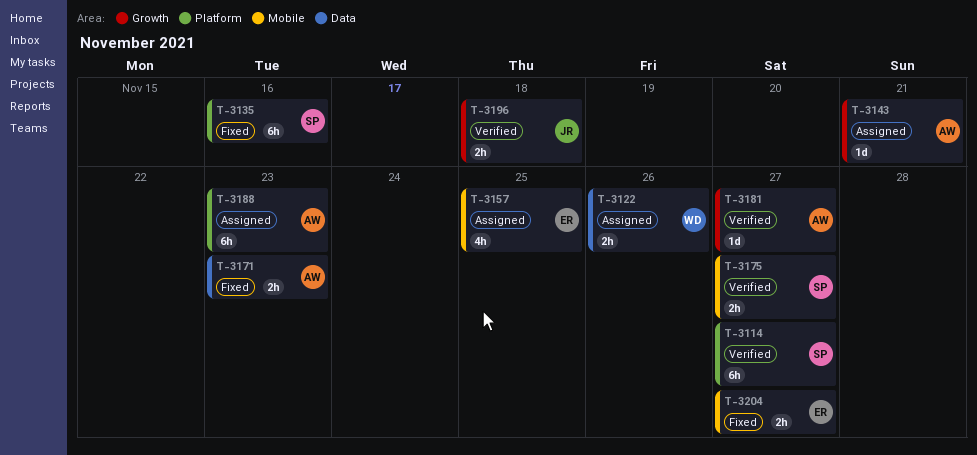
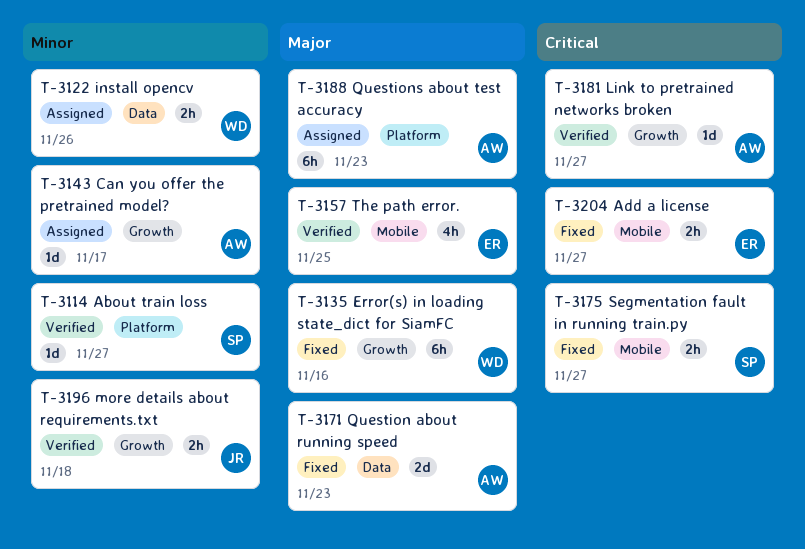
T-3114, estimate: 6h -> 1d
T-3135, owner: SP -> WD
T-3135, label: Platform -> Growth
T-3143, due: Nov 21 -> Nov 17
T-3157, status: Assigned -> Verified
T-3171, estimate: 2h -> 2d
T-3175, status: Verified -> Fixed

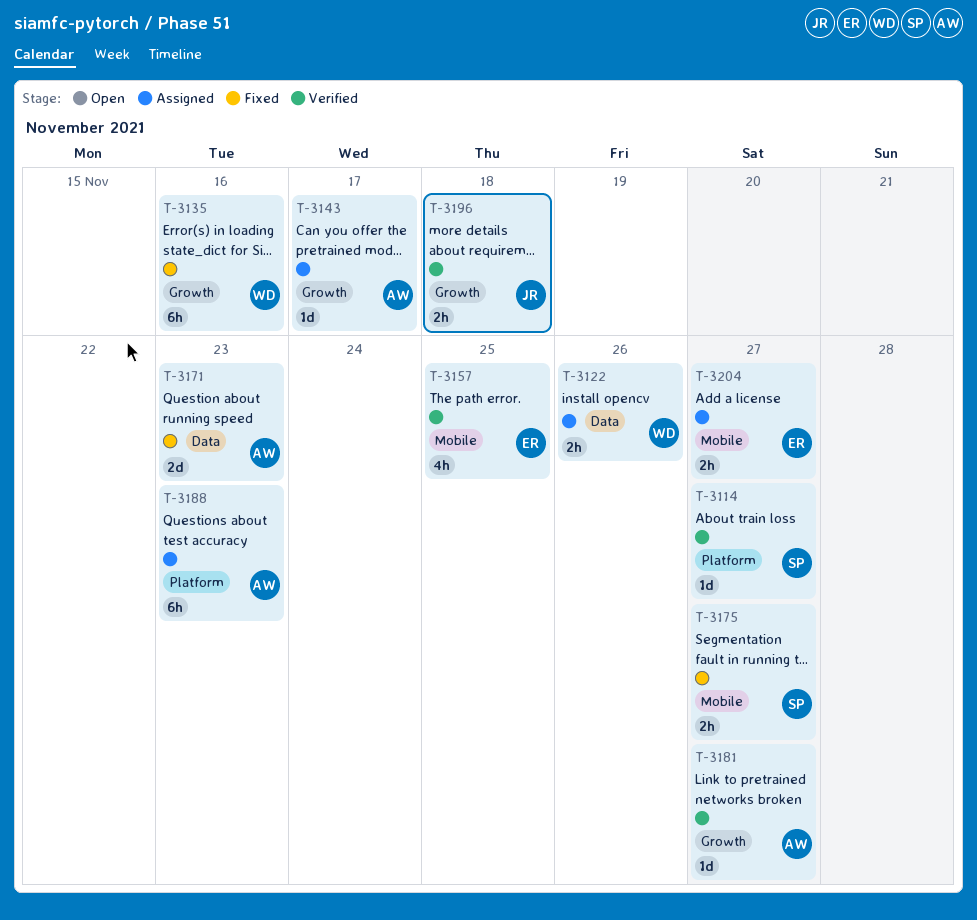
T-3204, status: Fixed -> Assigned

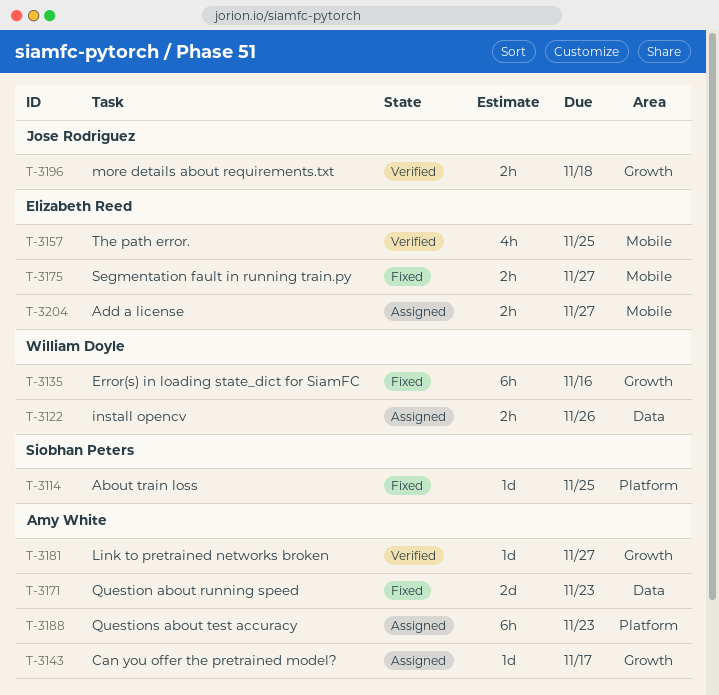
T-3114, status: Verified -> Fixed
T-3114, due: Nov 27 -> Nov 25
T-3175, owner: Siobhan Peters -> Elizabeth Reed

